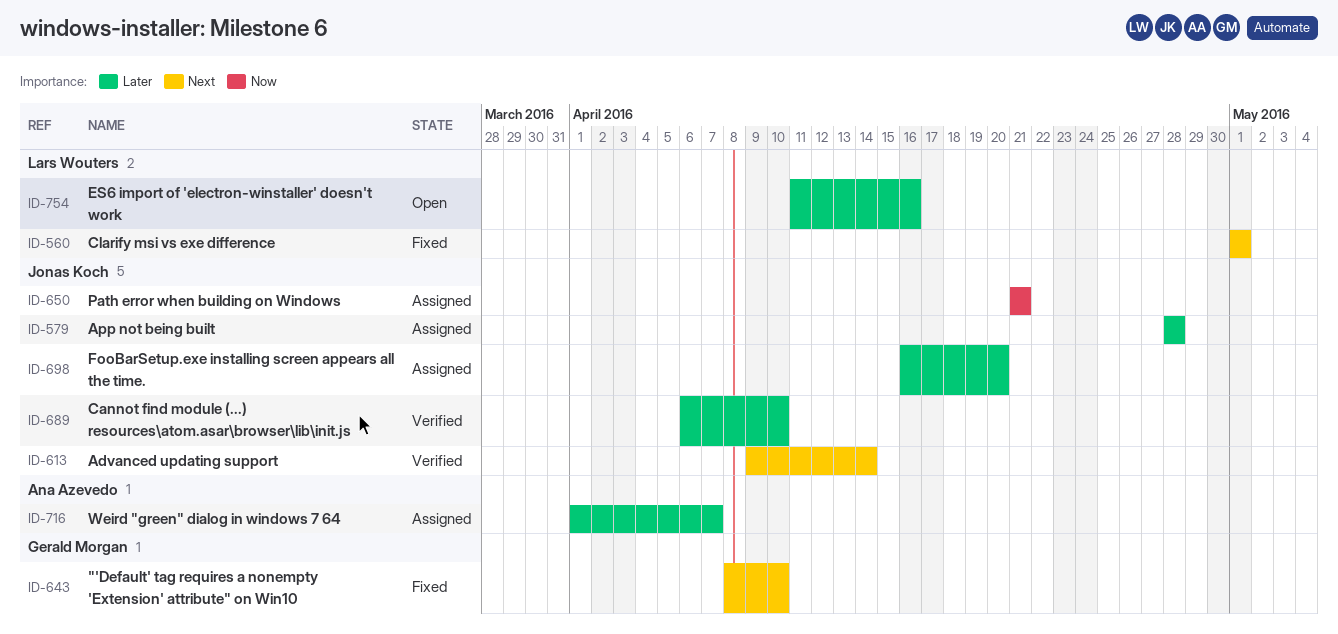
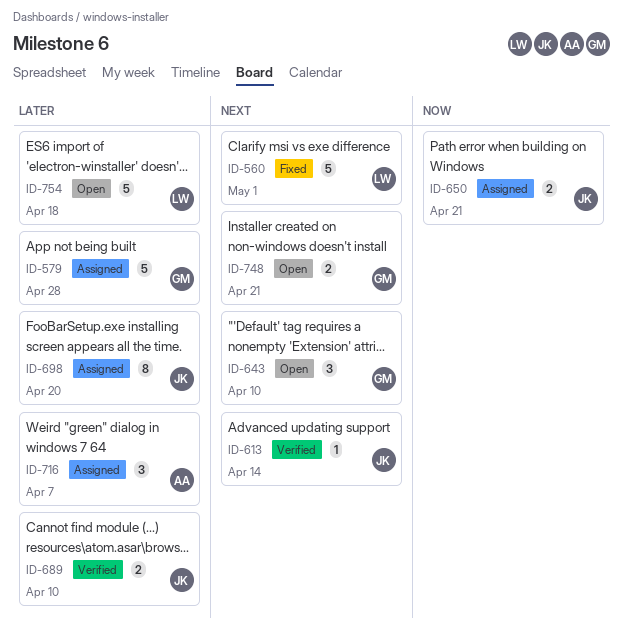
ID-579, owner: Jonas Koch -> Gerald Morgan
ID-643, status: Fixed -> Open
ID-748: none -> present
ID-754, due: Apr 16 -> Apr 18

